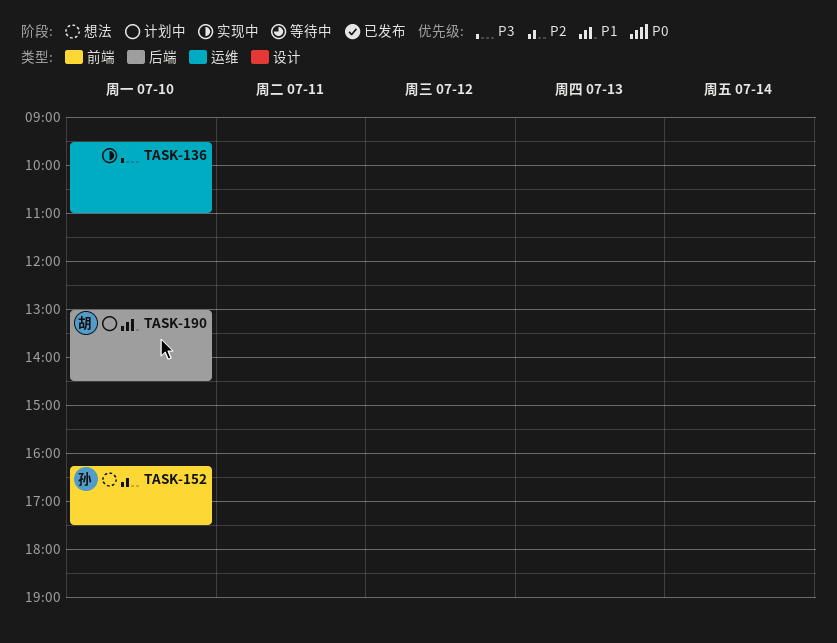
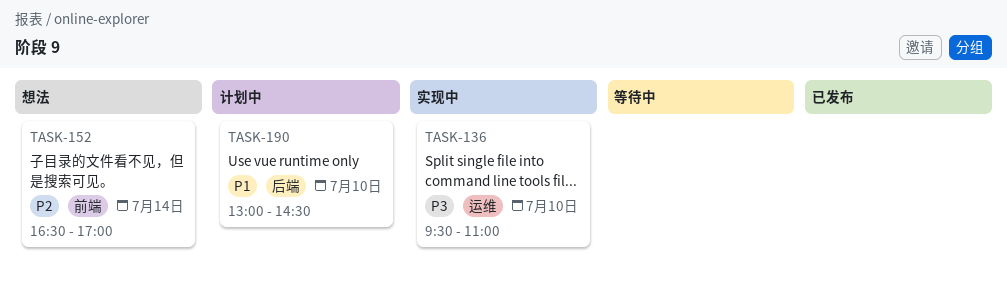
TASK-152, day: Jul 10 -> Jul 14
TASK-152, begins: 16:15 -> 16:30
TASK-152, ends: 17:30 -> 17:00

